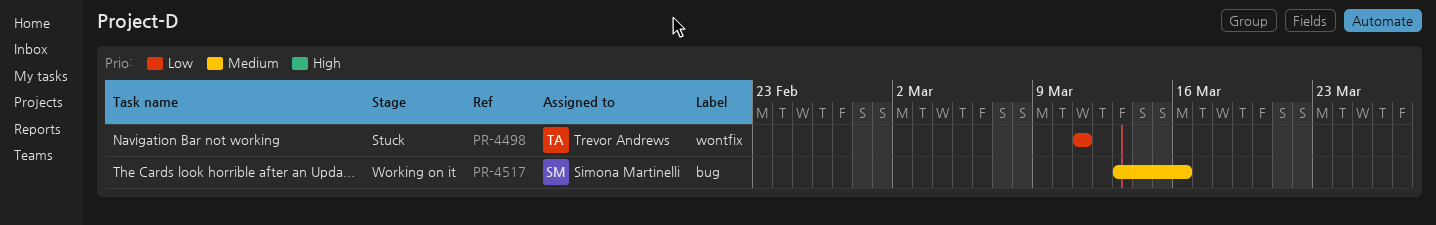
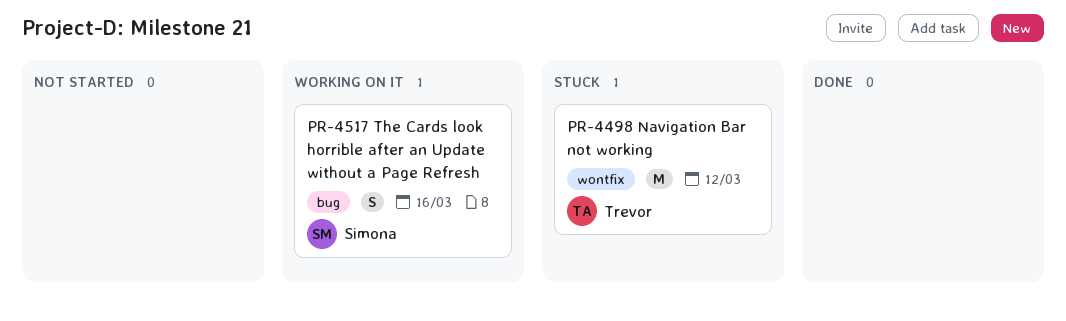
PR-4498, due: Mar 11 -> Mar 12

